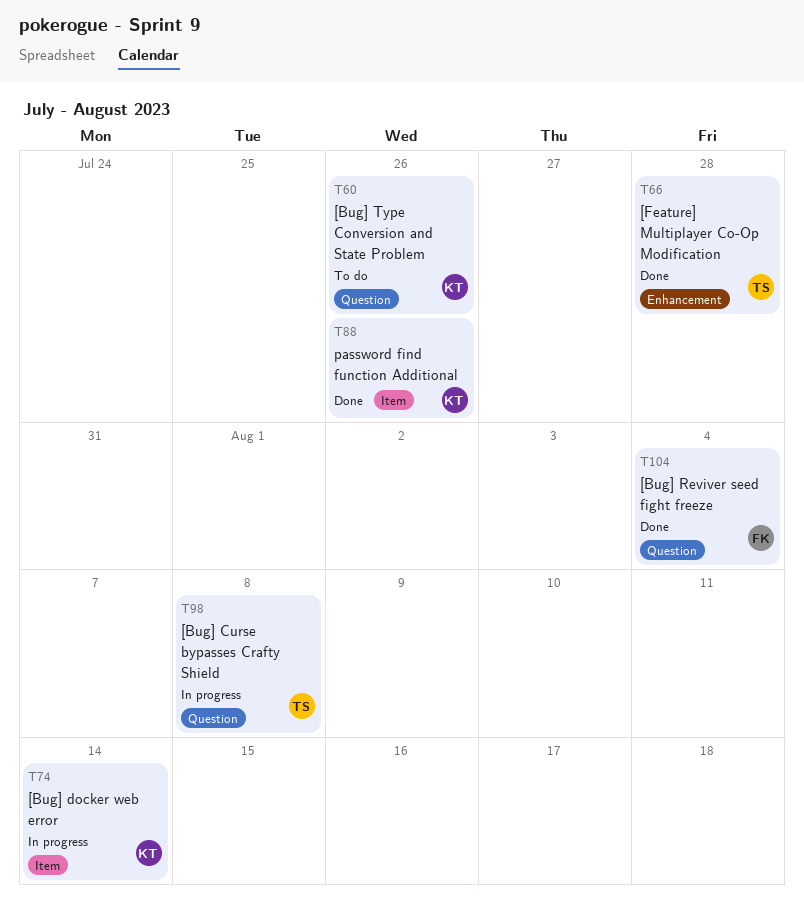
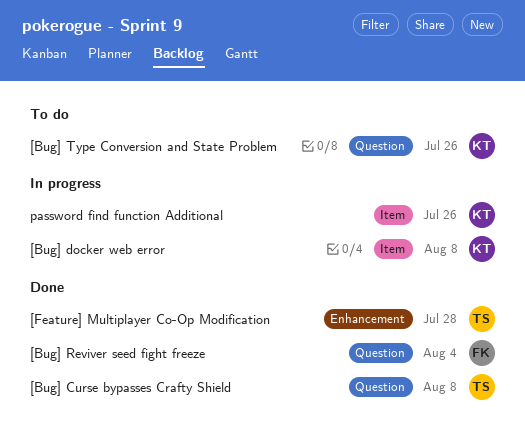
[Bug] Curse bypasses Crafty Shield, status: In progress -> Done
[Bug] docker web error, due: Aug 14 -> Aug 8
password find function Additional, status: Done -> In progress

